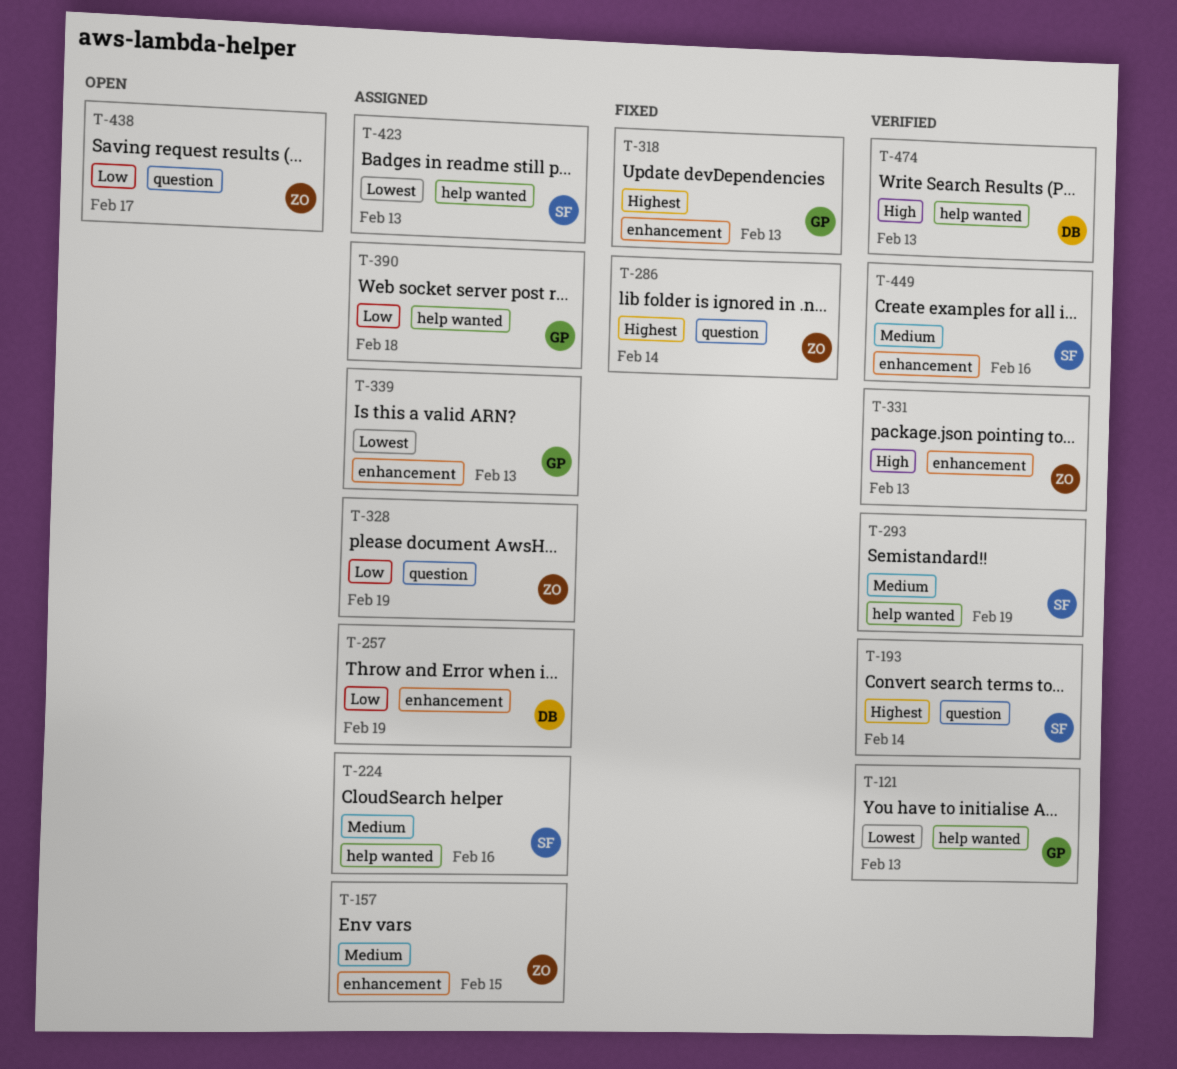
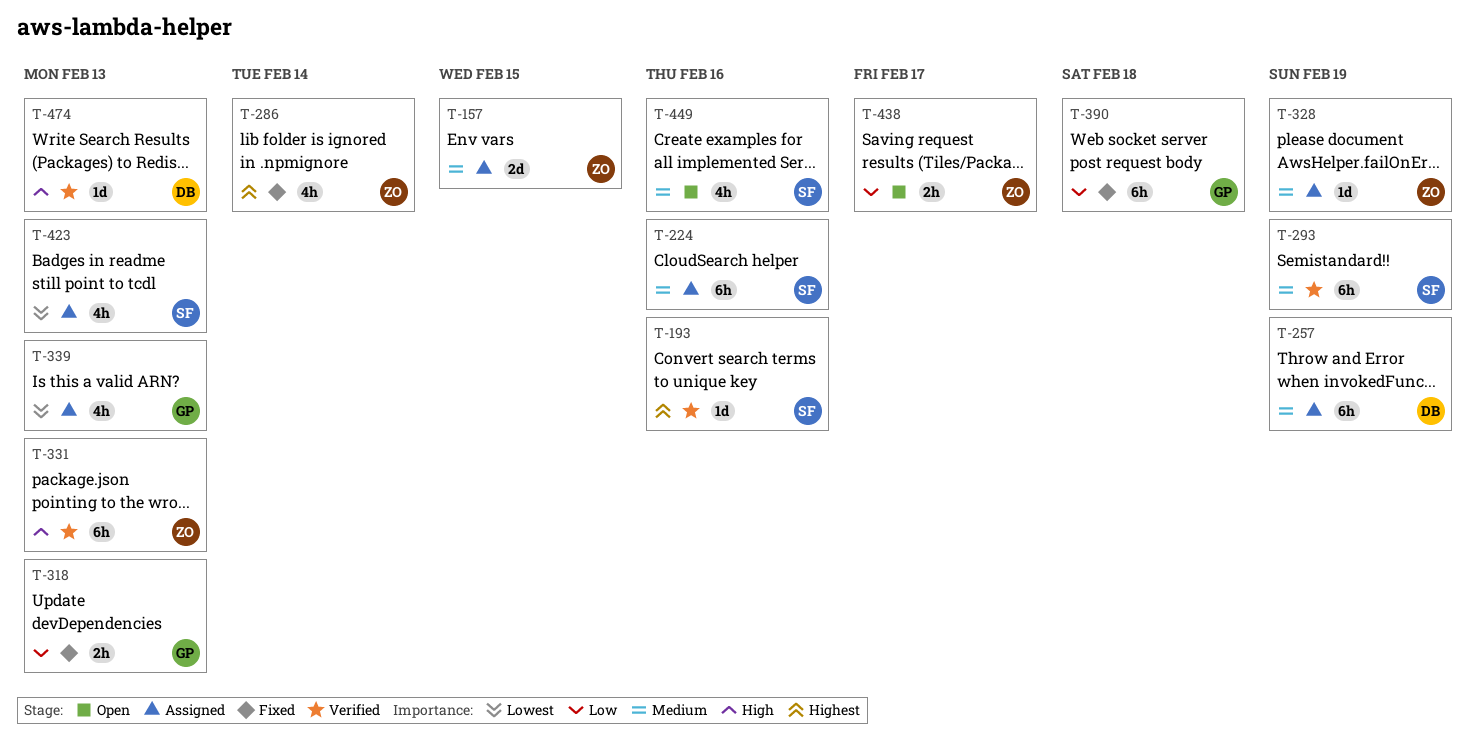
T-121: present -> none
T-193, due: Feb 14 -> Feb 16
T-257, priority: Low -> Medium
T-318, priority: Highest -> Low
T-328, priority: Low -> Medium
T-390, status: Assigned -> Fixed
T-449, status: Verified -> Open

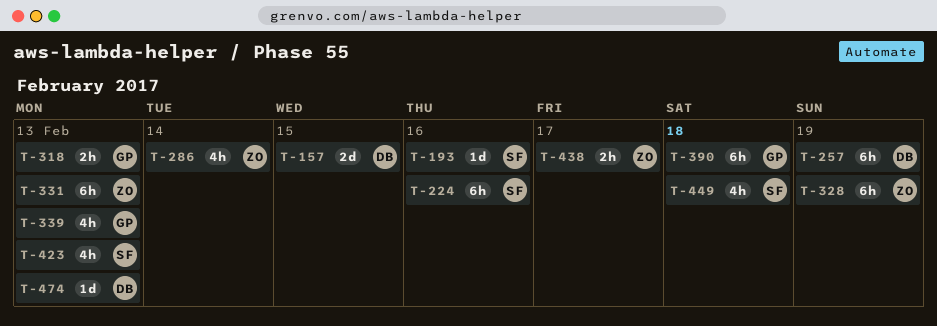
T-157, owner: ZO -> DB
T-293: present -> none
T-328, estimate: 1d -> 6h
T-449, due: Feb 16 -> Feb 18

